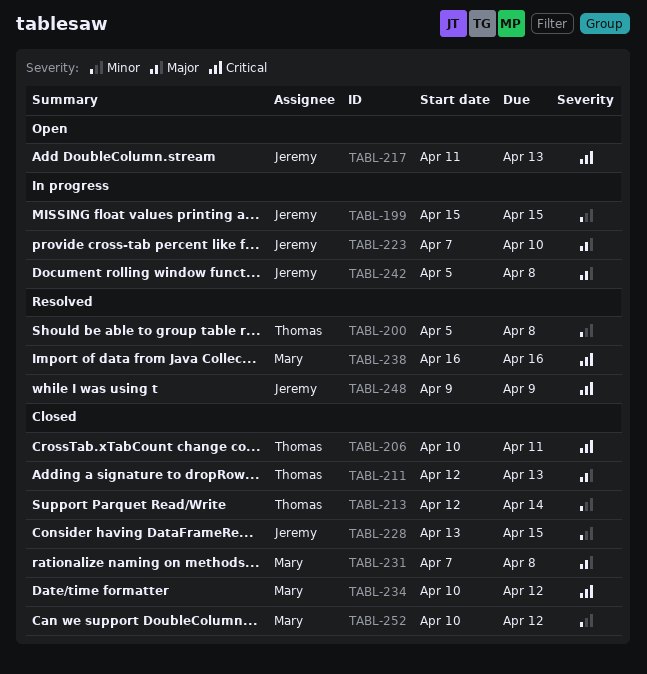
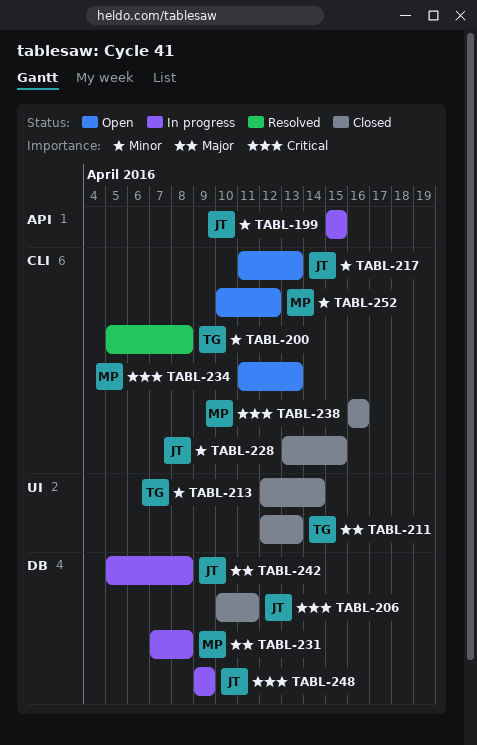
TABL-206, owner: Thomas -> Jeremy
TABL-217, priority: Critical -> Minor
TABL-223: present -> none
TABL-231, status: Closed -> In progress
TABL-234, status: Closed -> Open
TABL-234, start: Apr 10 -> Apr 11
TABL-234, due: Apr 12 -> Apr 13
TABL-238, status: Resolved -> Closed
TABL-248, status: Resolved -> In progress
TABL-252, status: Closed -> Open

